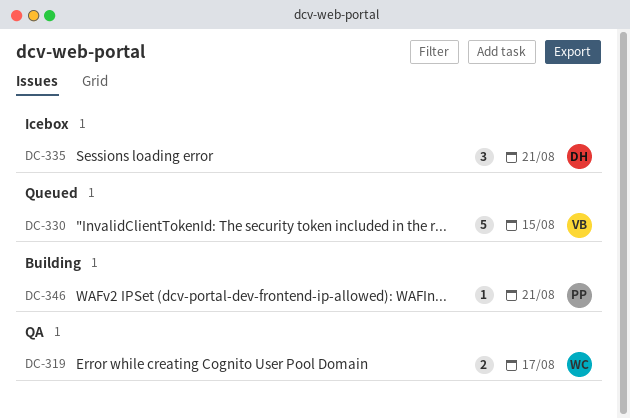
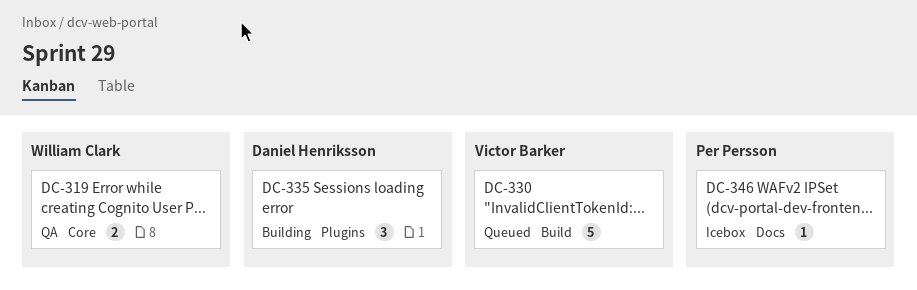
DC-335, status: Icebox -> Building
DC-346, status: Building -> Icebox

